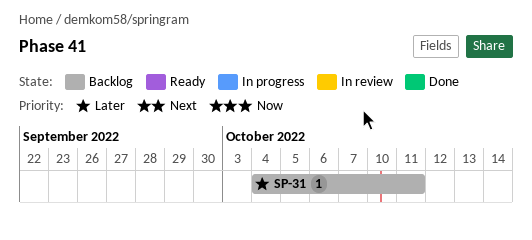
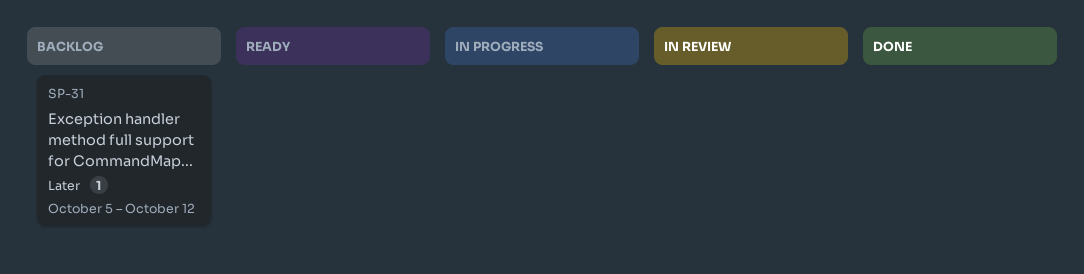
SP-31, start: Oct 4 -> Oct 5
SP-31, due: Oct 11 -> Oct 12

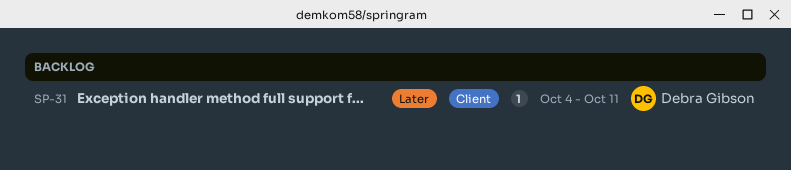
SP-31, start: Oct 5 -> Oct 4
SP-31, due: Oct 12 -> Oct 11

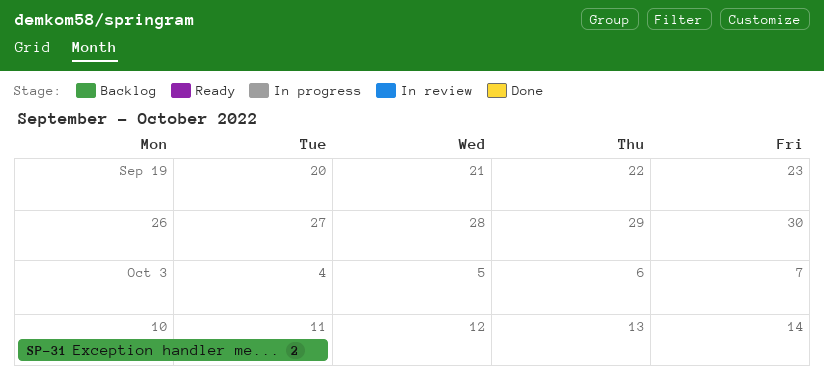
SP-31, estimate: 1 -> 2
SP-31, start: Oct 4 -> Oct 10

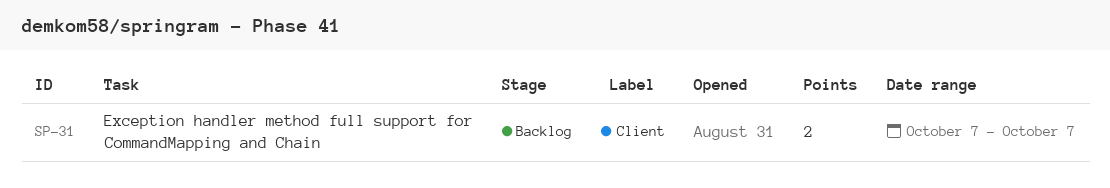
SP-31, start: Oct 10 -> Oct 7
SP-31, due: Oct 11 -> Oct 7

